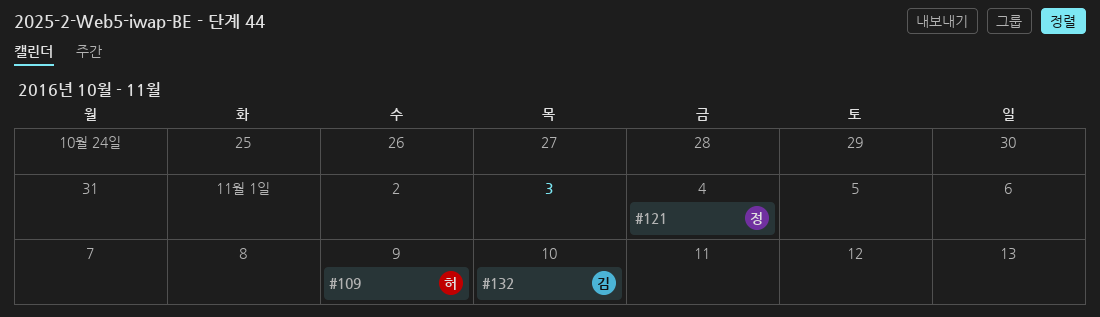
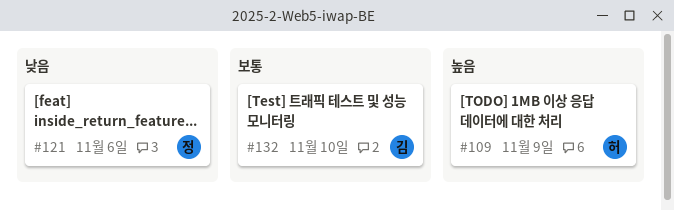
#121, due: Nov 4 -> Nov 6

